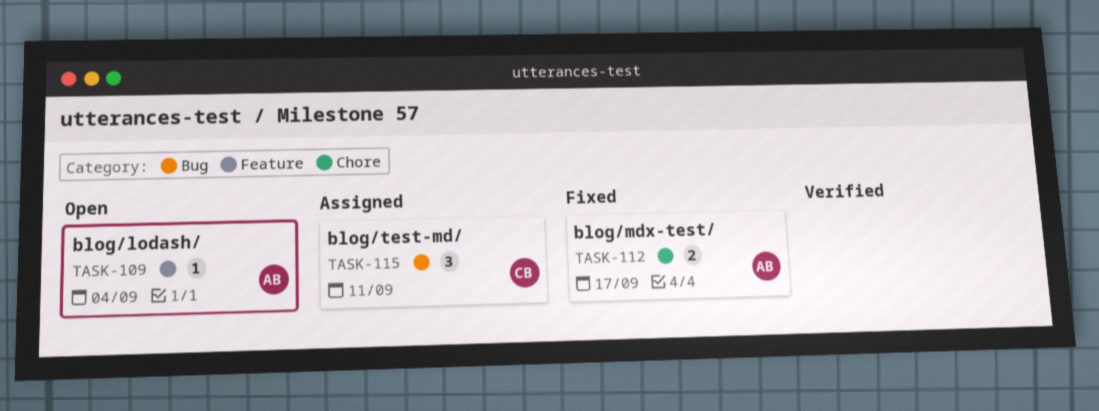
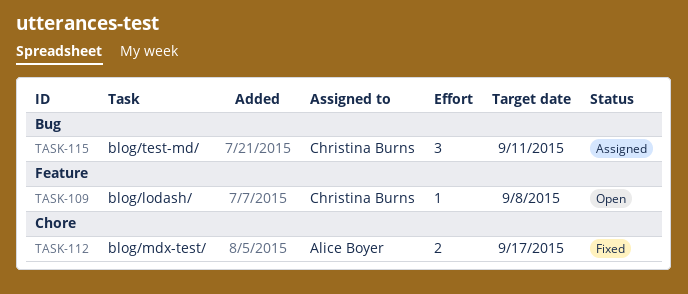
TASK-109, owner: Alice Boyer -> Christina Burns
TASK-109, due: Sep 4 -> Sep 8

